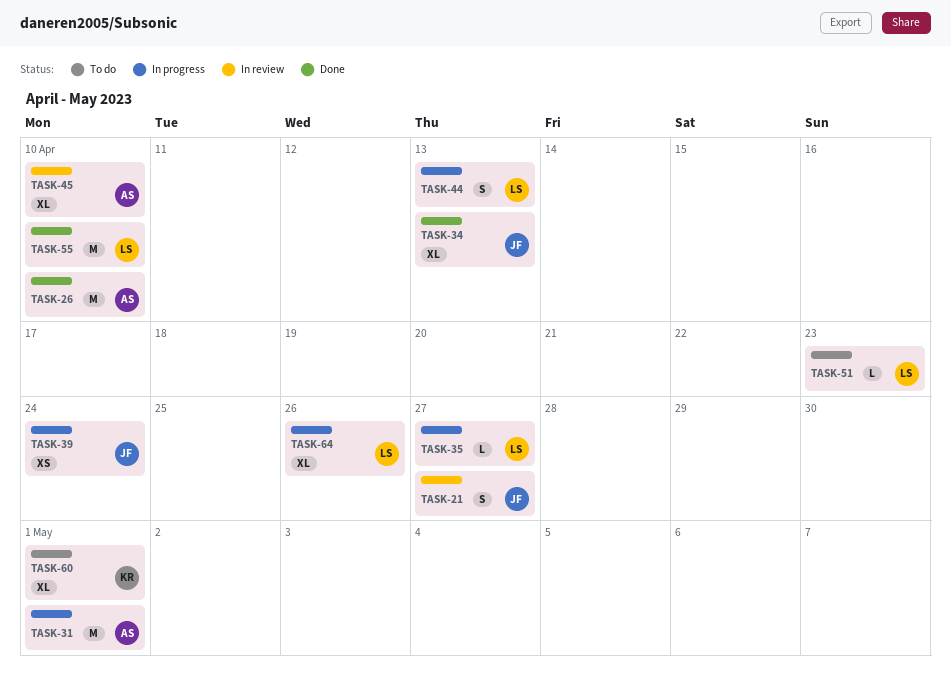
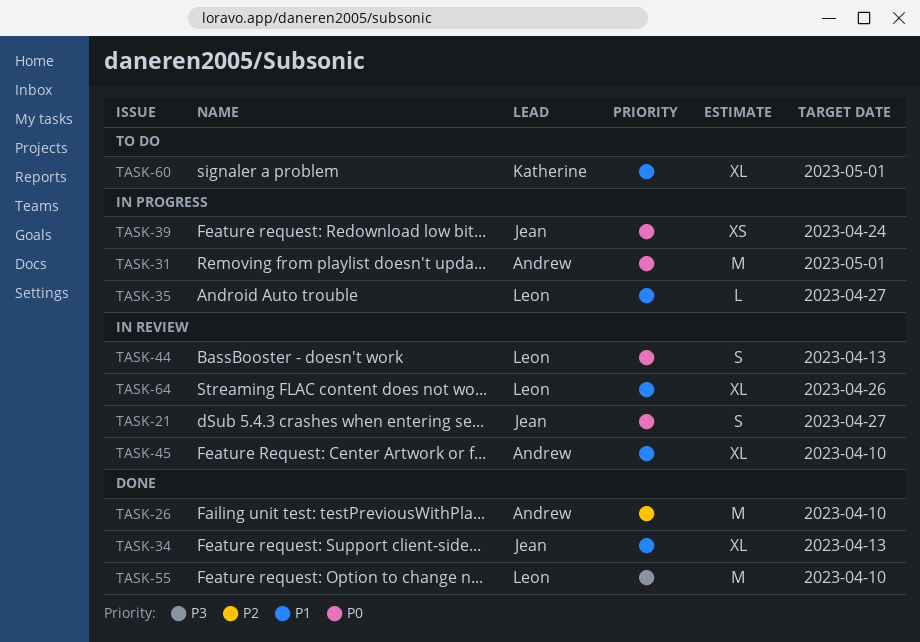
TASK-44, status: In progress -> In review
TASK-51: present -> none
TASK-64, status: In progress -> In review

